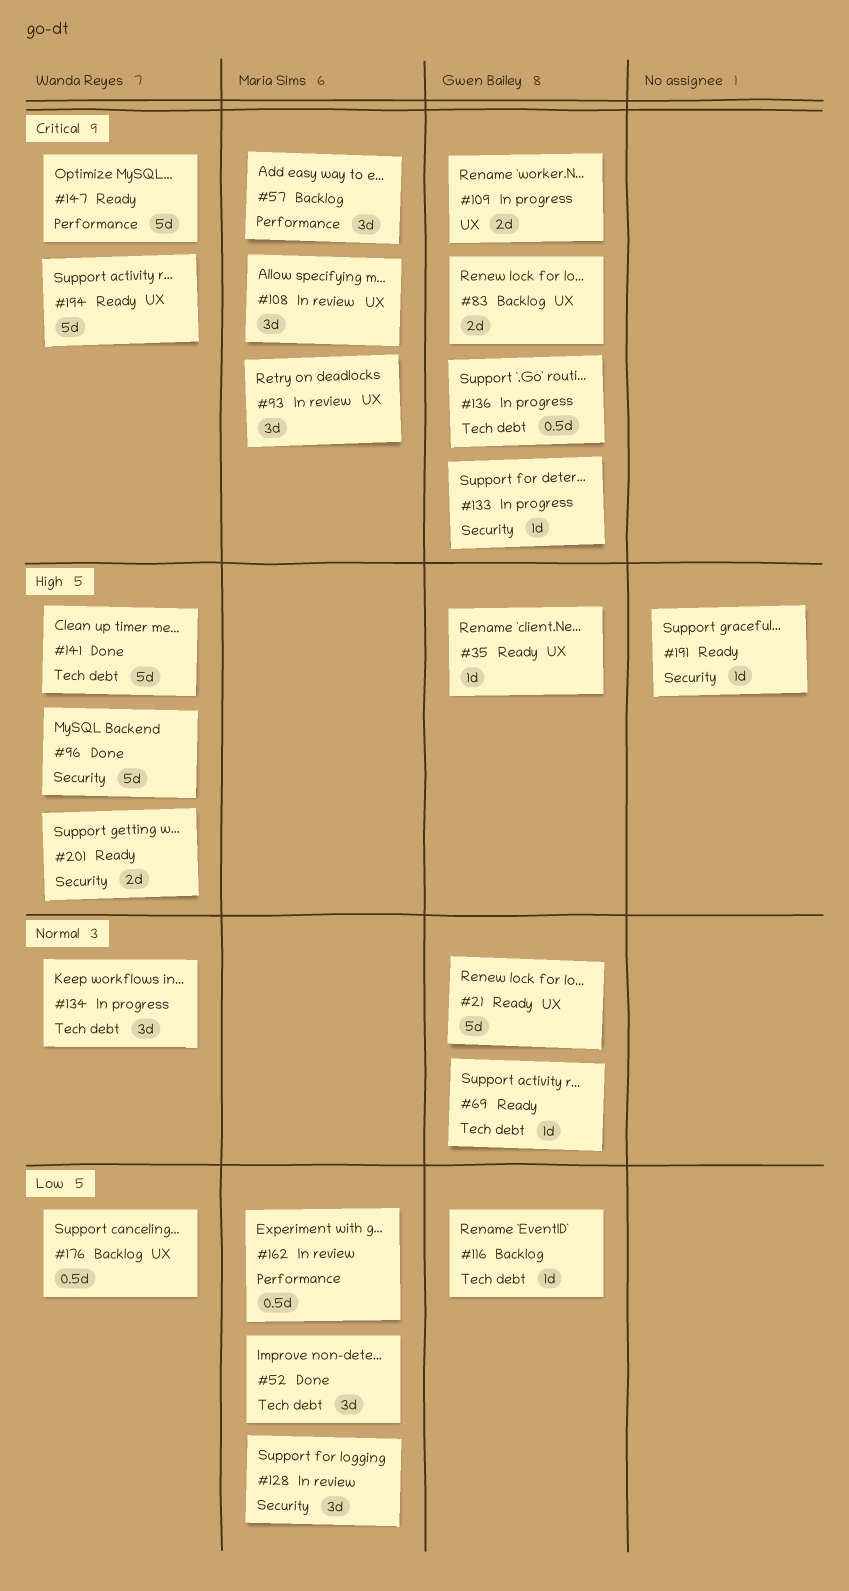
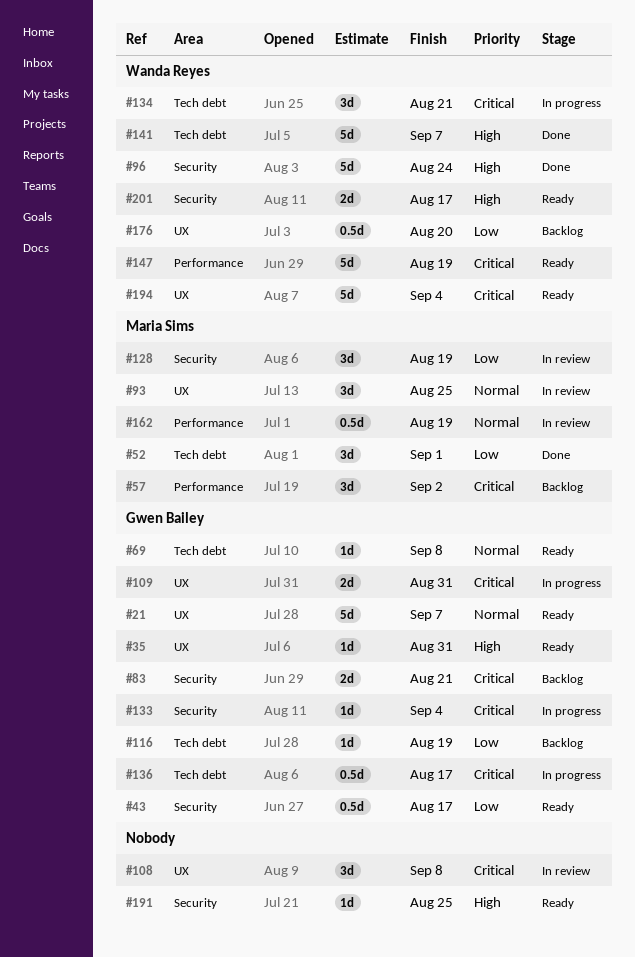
#43: none -> present
#83, label: UX -> Security
#93, priority: Critical -> Normal
#108, owner: Maria Sims -> none
#134, priority: Normal -> Critical
#162, priority: Low -> Normal

